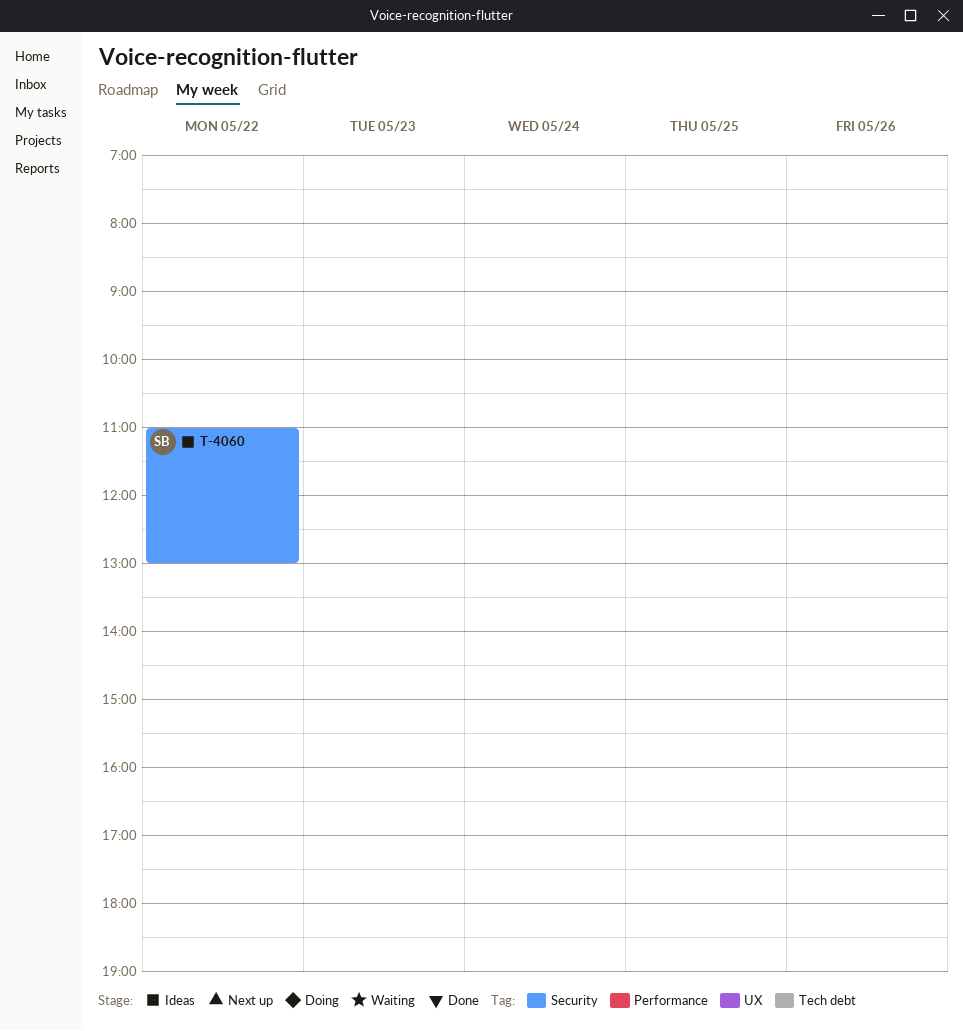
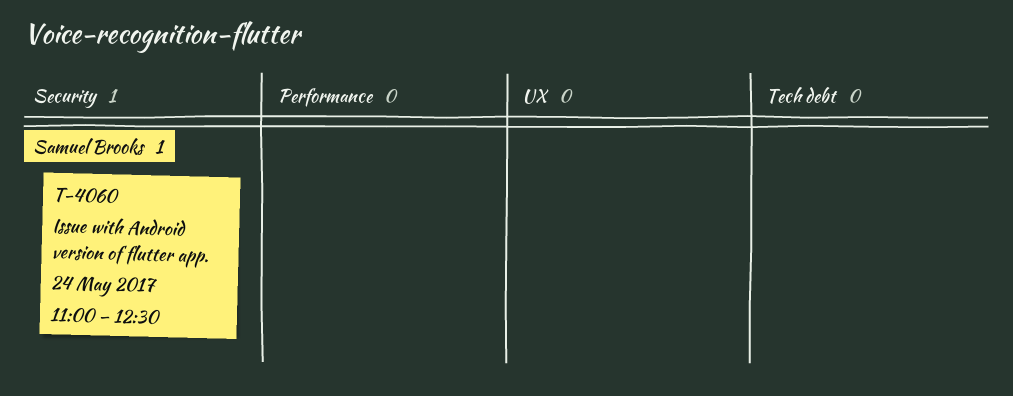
T-4060, day: May 22 -> May 24
T-4060, ends: 13:00 -> 12:30

